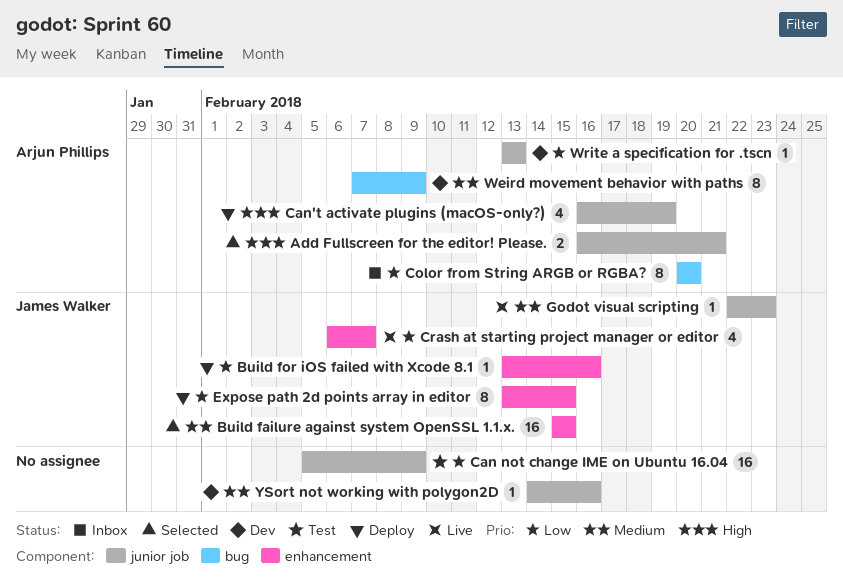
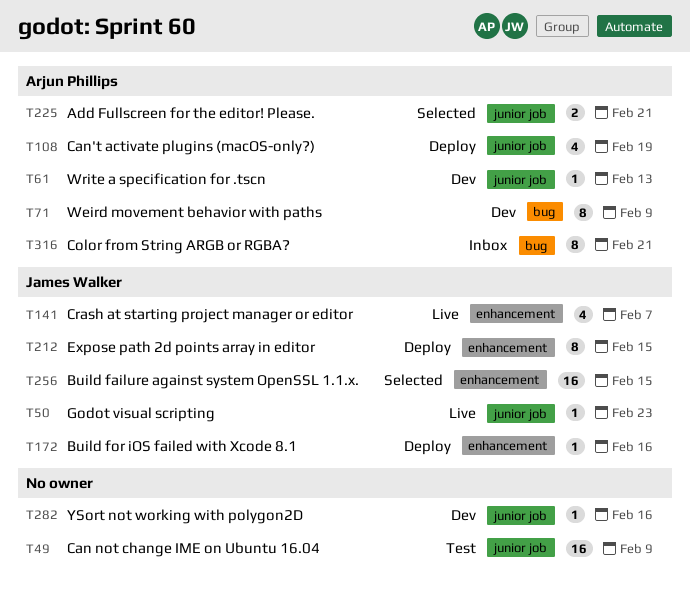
Color from String ARGB or RGBA?, due: Feb 20 -> Feb 21

